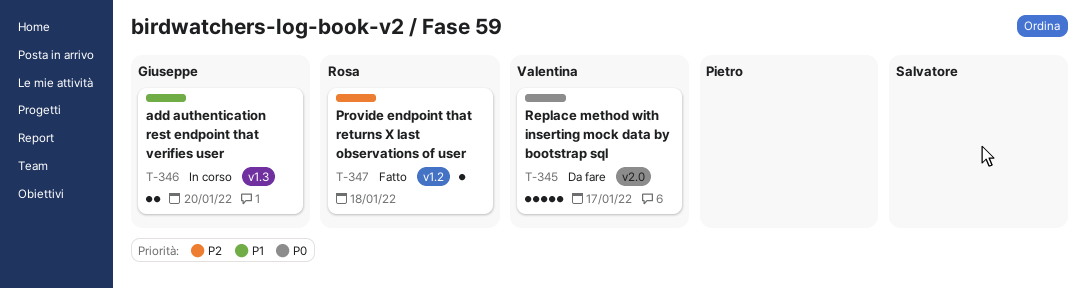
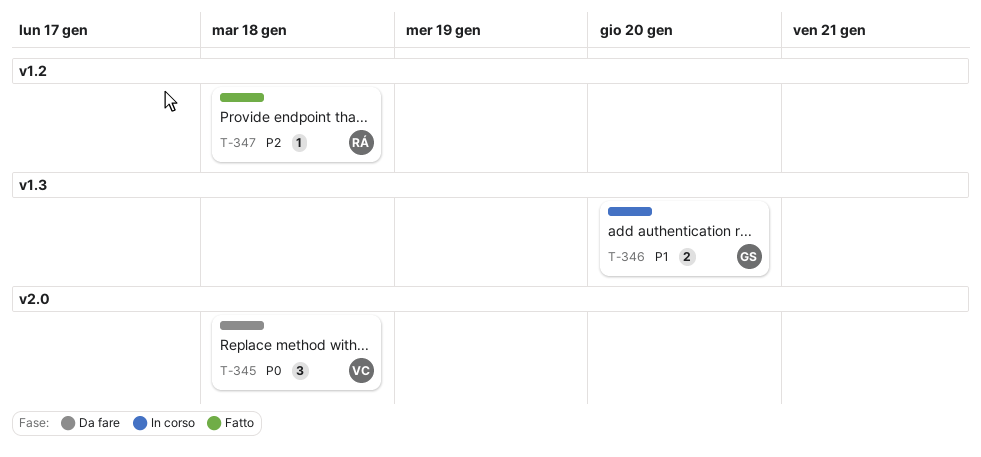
T-345, estimate: 5 -> 3
T-345, due: Jan 17 -> Jan 18

